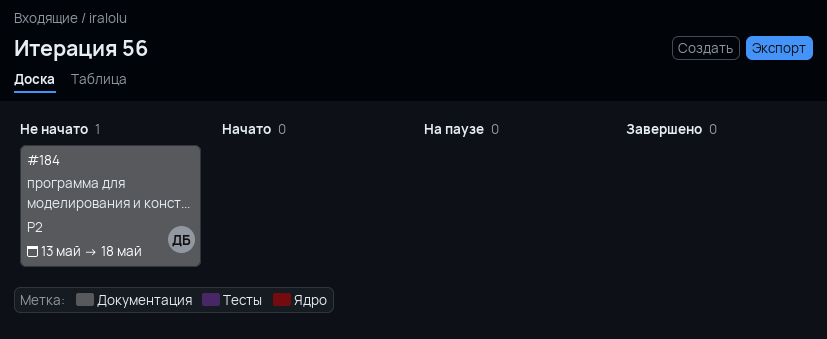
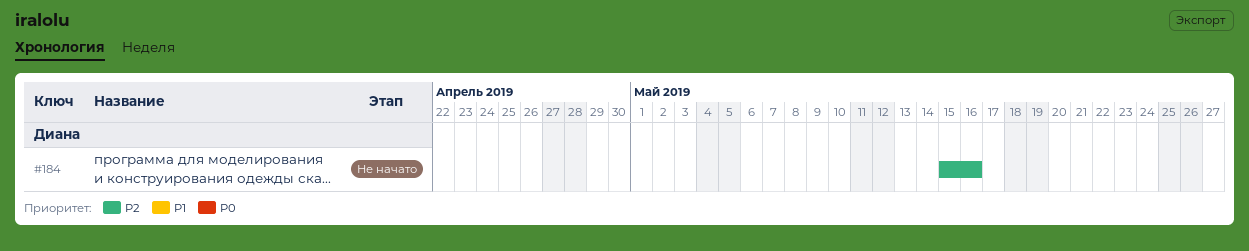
#184, start: May 13 -> May 15
#184, due: May 18 -> May 16

